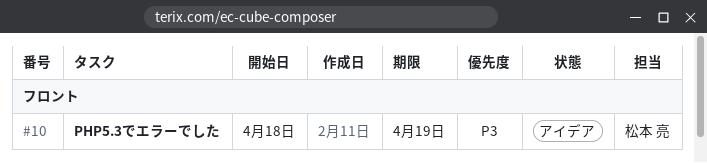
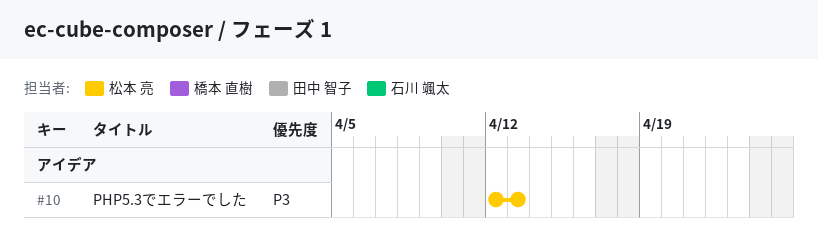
#10, start: Apr 18 -> Apr 12
#10, due: Apr 19 -> Apr 13

